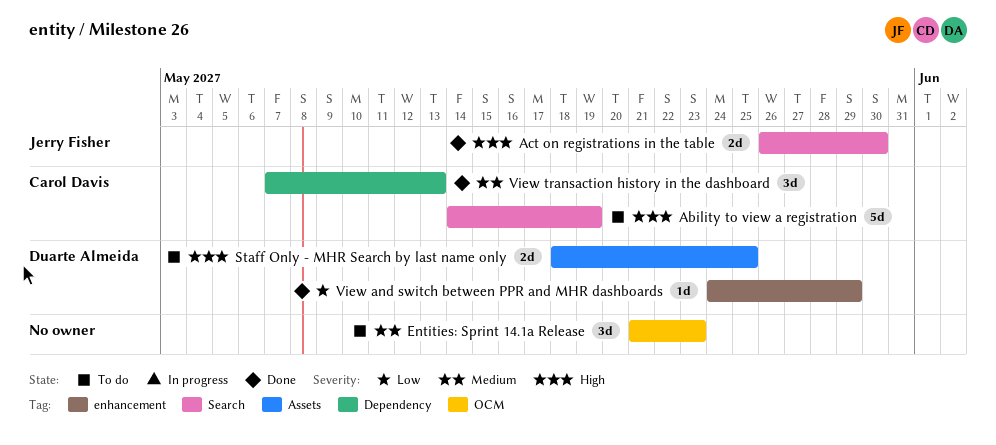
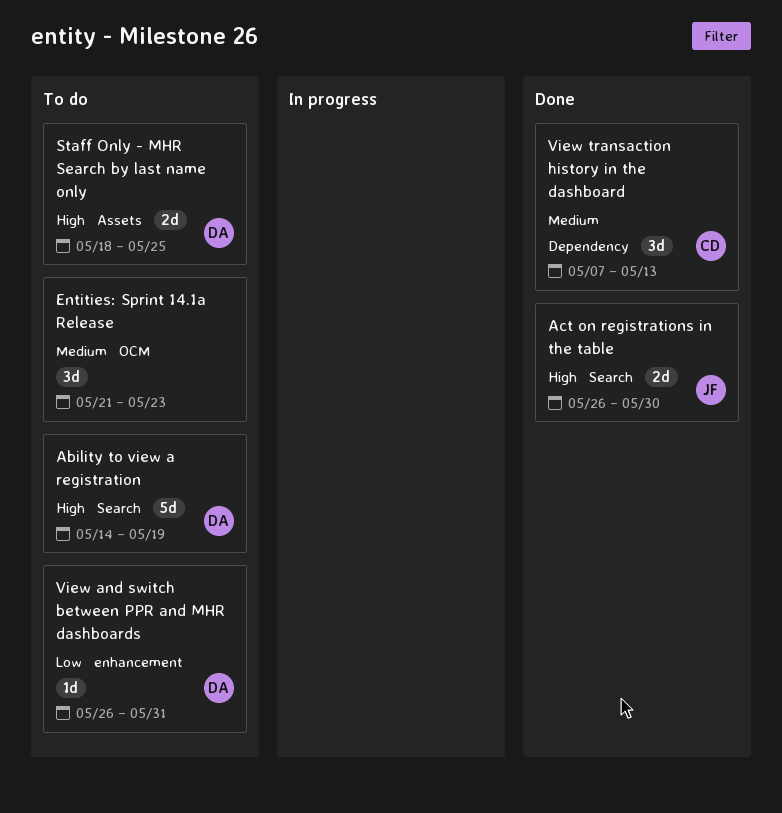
Ability to view a registration, owner: Carol Davis -> Duarte Almeida
View and switch between PPR and MHR dashboards, status: Done -> To do
View and switch between PPR and MHR dashboards, start: May 24 -> May 26
View and switch between PPR and MHR dashboards, due: May 29 -> May 31

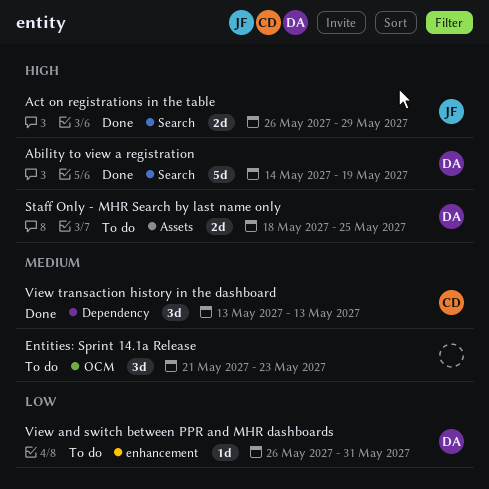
Ability to view a registration, status: To do -> Done
Act on registrations in the table, due: May 30 -> May 29
View transaction history in the dashboard, start: May 7 -> May 13

